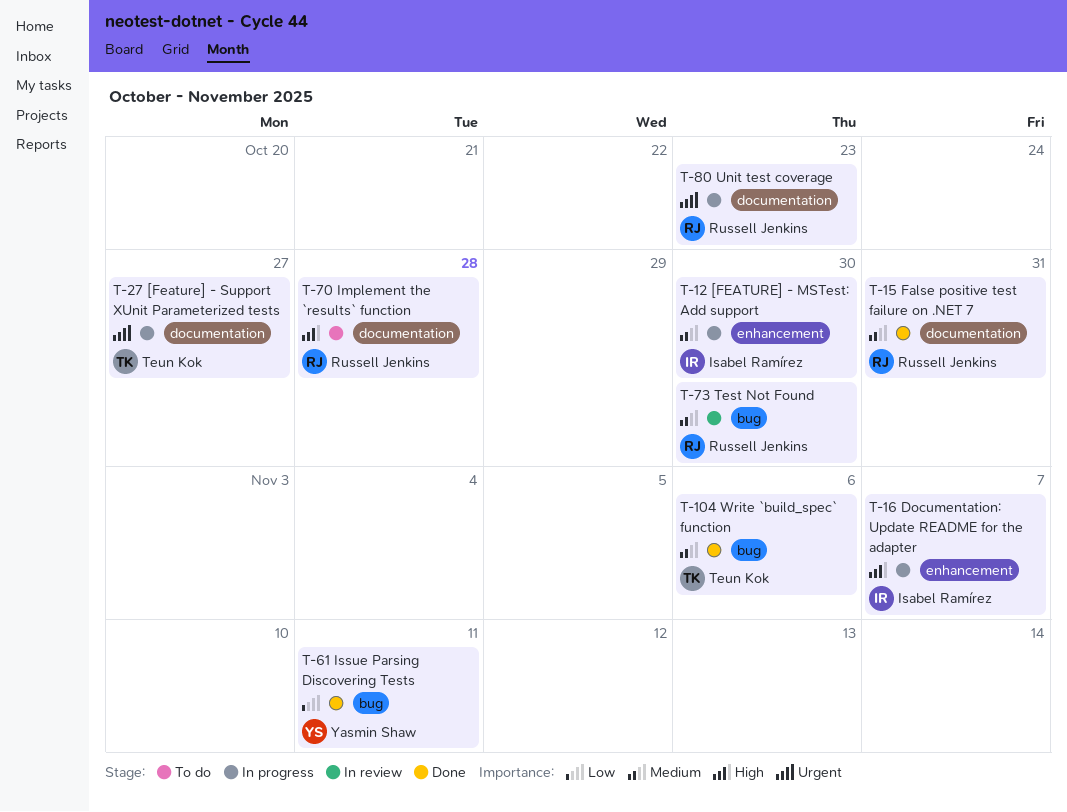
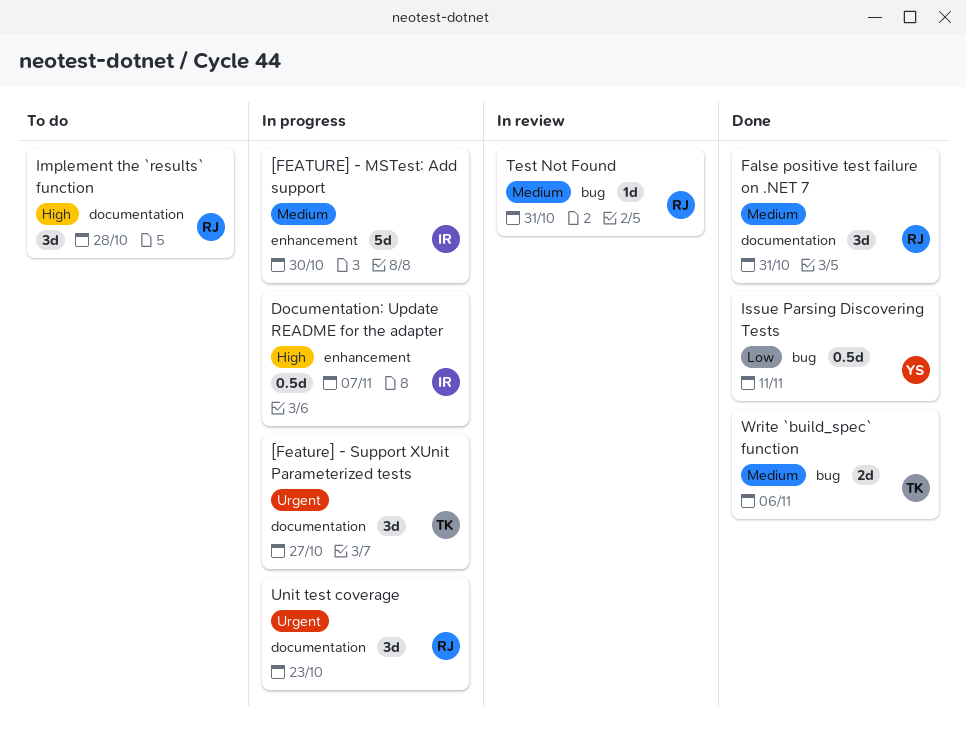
Test Not Found, due: Oct 30 -> Oct 31

